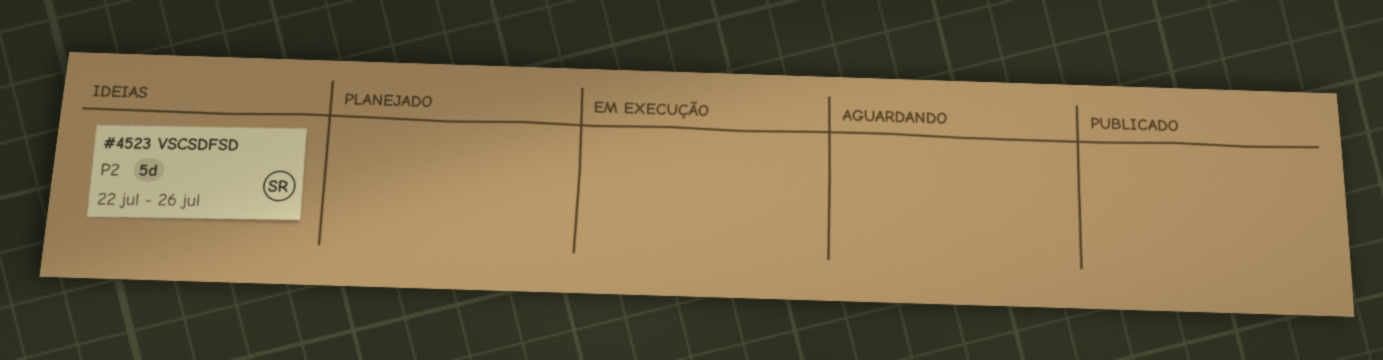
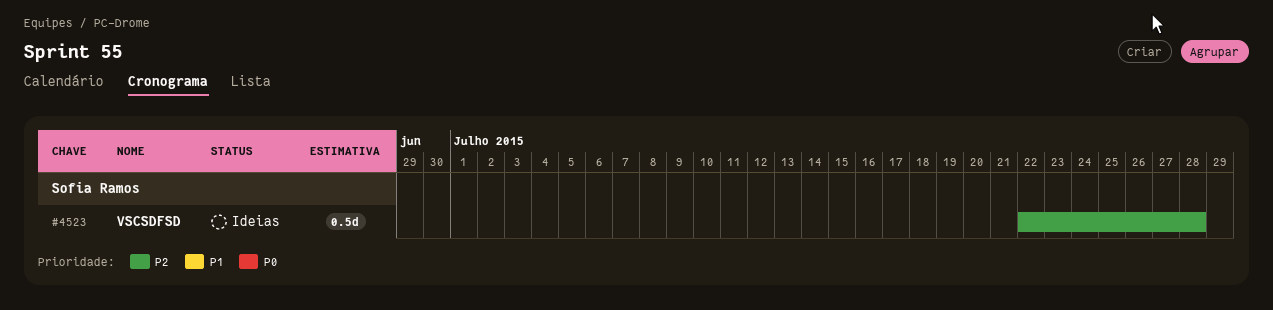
#4523, estimate: 5d -> 0.5d
#4523, due: Jul 26 -> Jul 28

